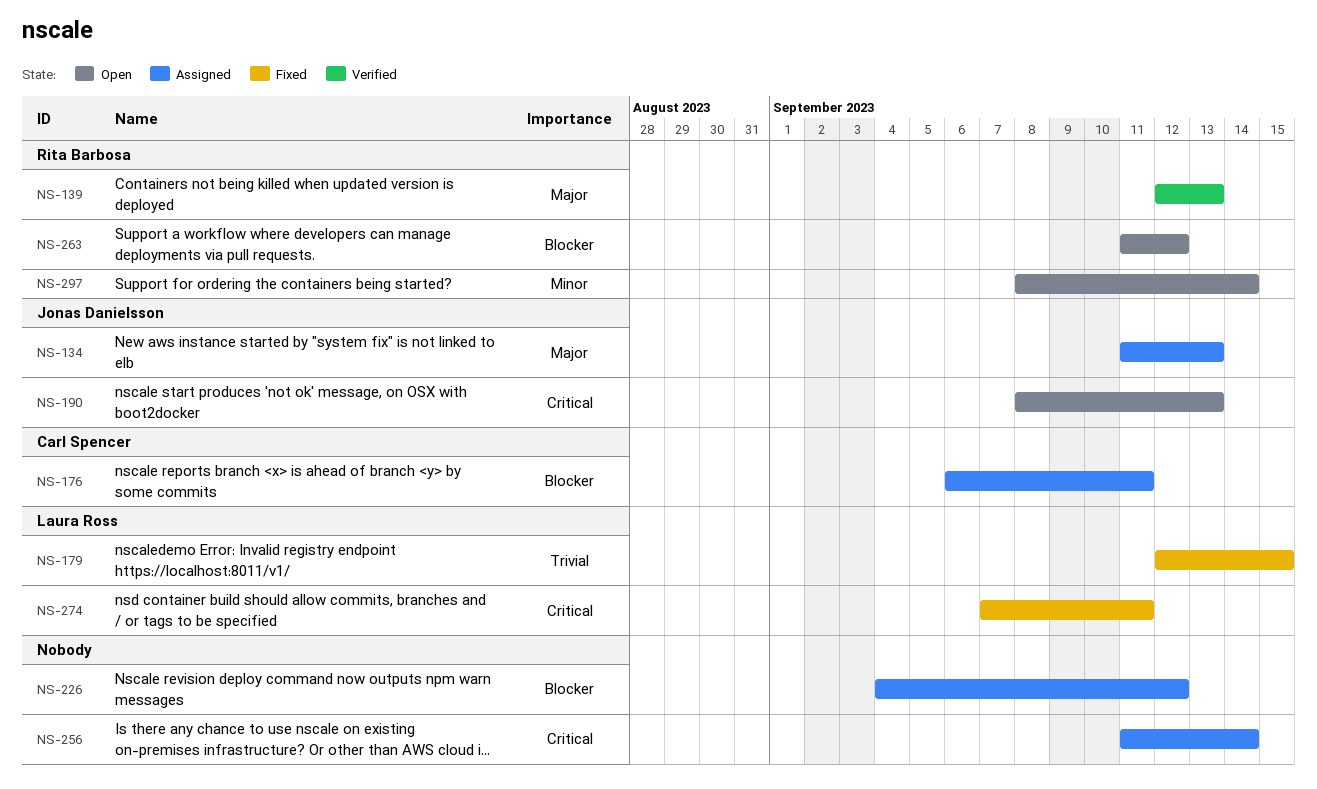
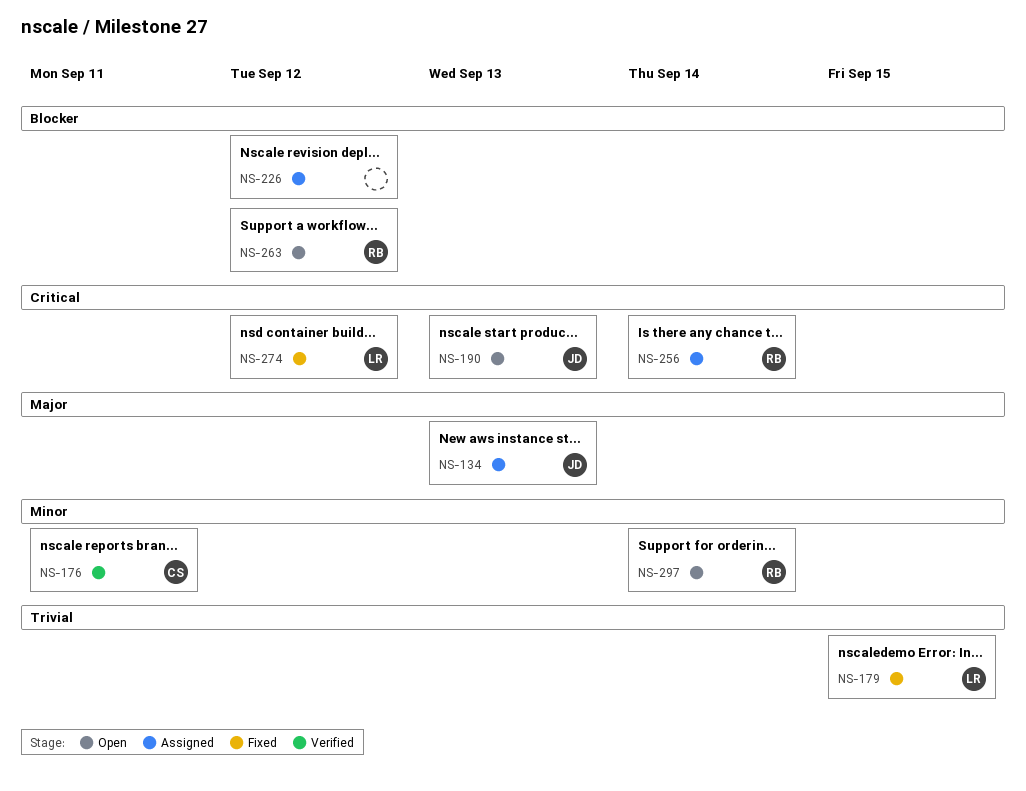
NS-139: present -> none
NS-176, status: Assigned -> Verified
NS-176, priority: Blocker -> Minor
NS-256, owner: none -> Rita Barbosa
NS-274, due: Sep 11 -> Sep 12

